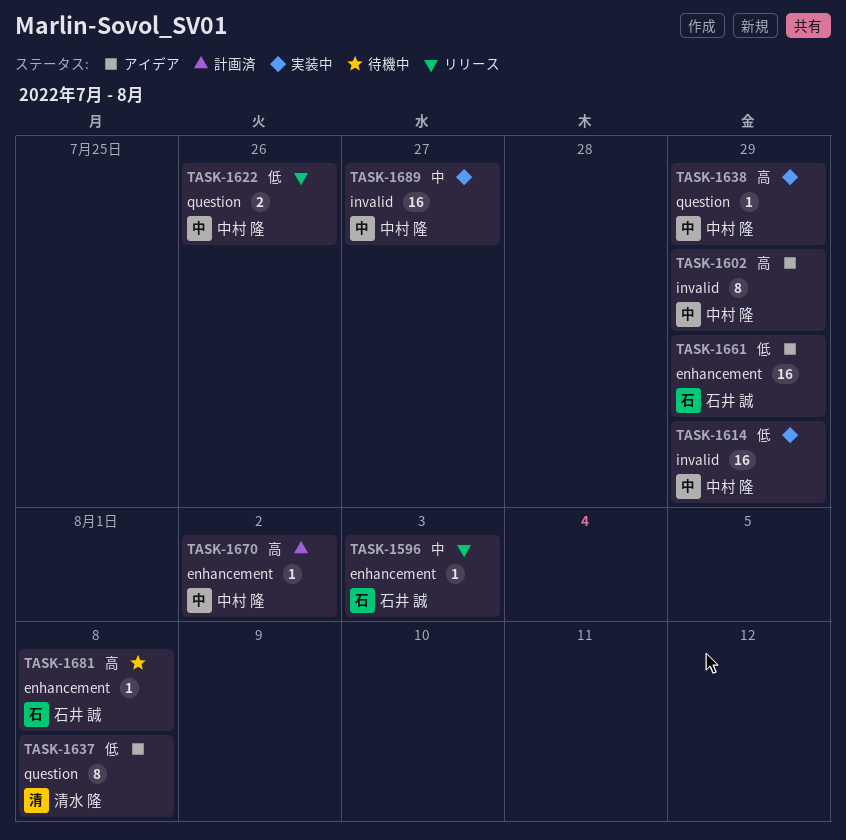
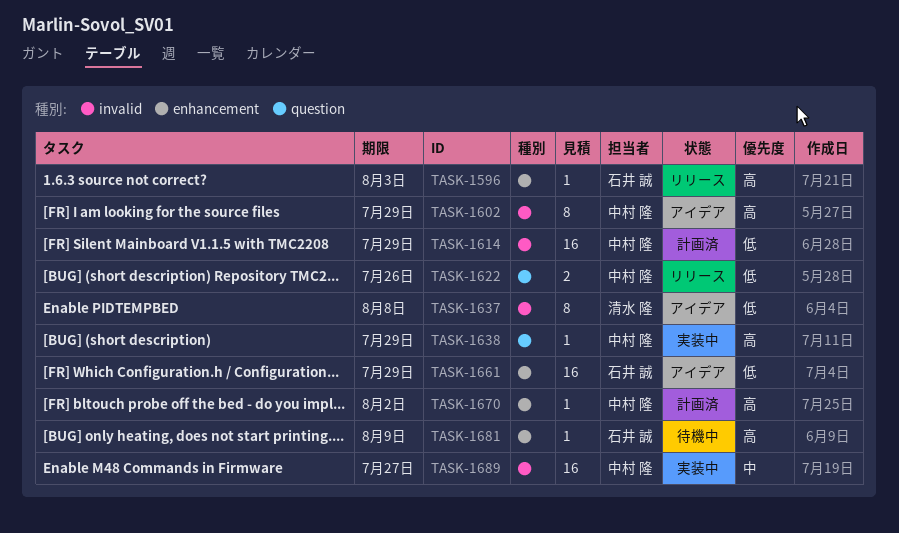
TASK-1596, priority: 中 -> 高
TASK-1614, status: 実装中 -> 計画済
TASK-1637, label: question -> invalid
TASK-1681, due: Aug 8 -> Aug 9

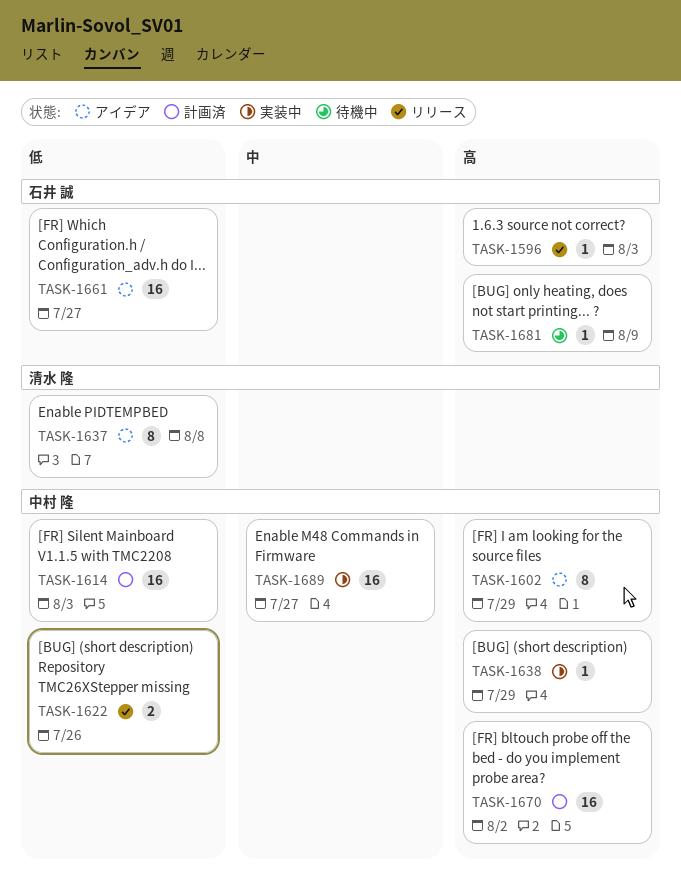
TASK-1614, due: Jul 29 -> Aug 3
TASK-1661, due: Jul 29 -> Jul 27
TASK-1670, estimate: 1 -> 16

